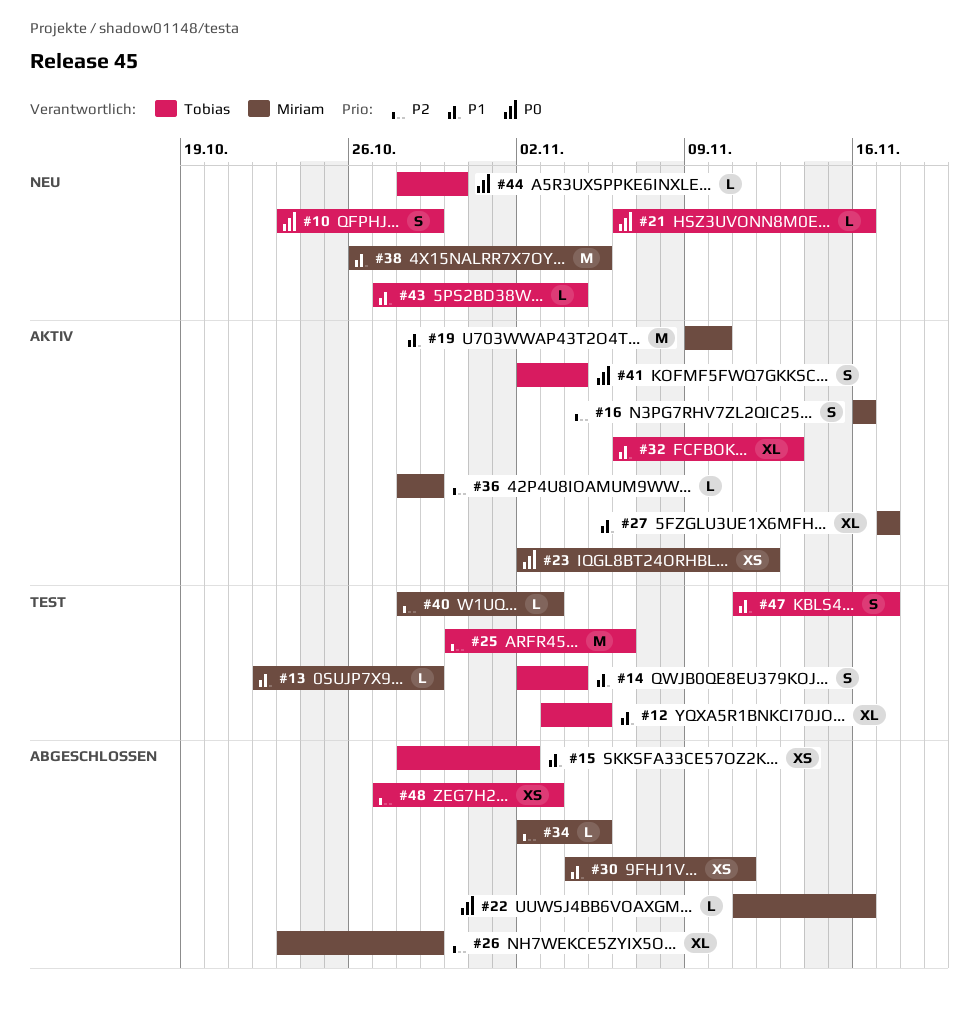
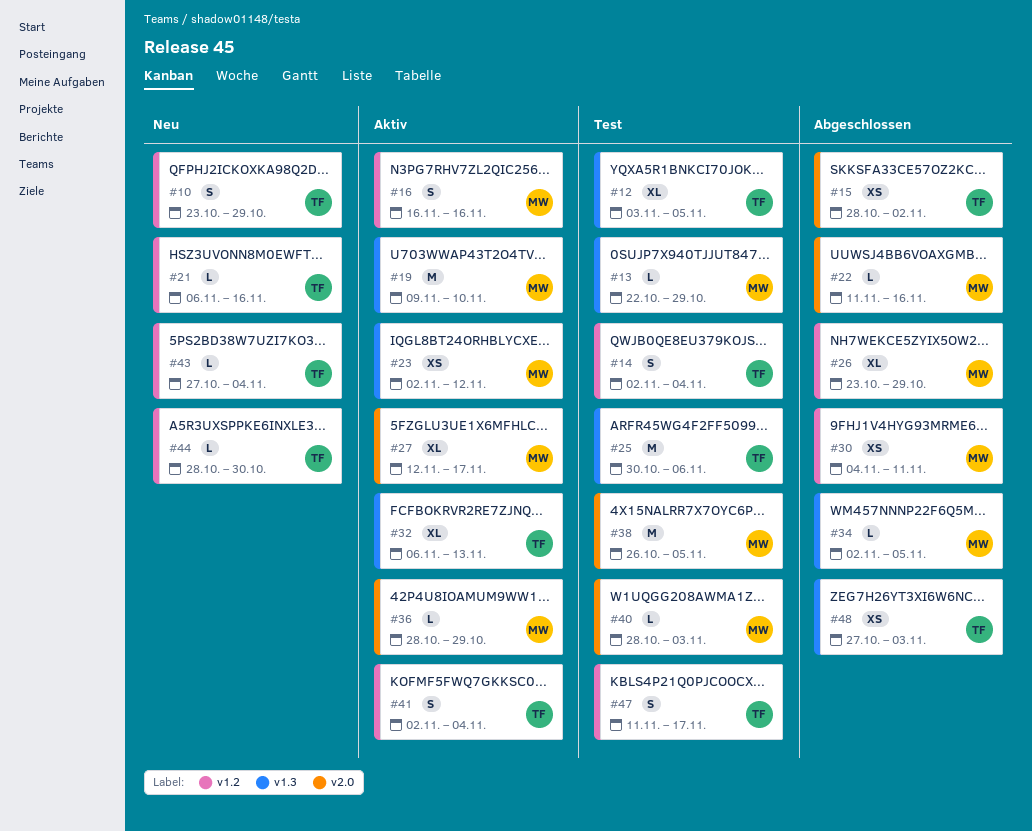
#27, start: Nov 17 -> Nov 12
#38, status: Neu -> Test

